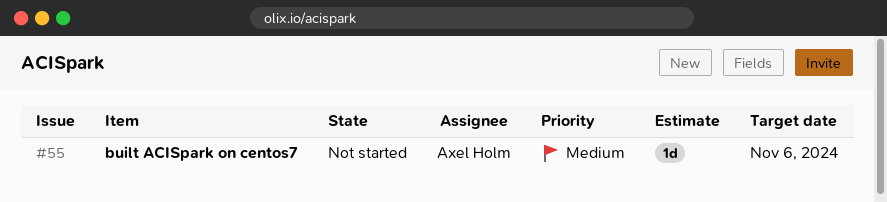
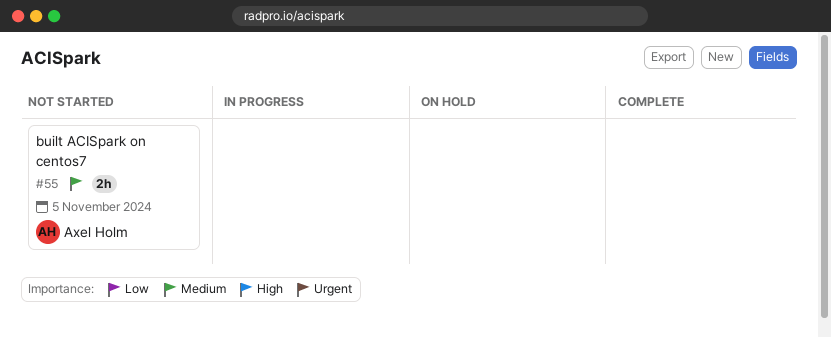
#55, estimate: 1d -> 2h
#55, due: Nov 6 -> Nov 5

